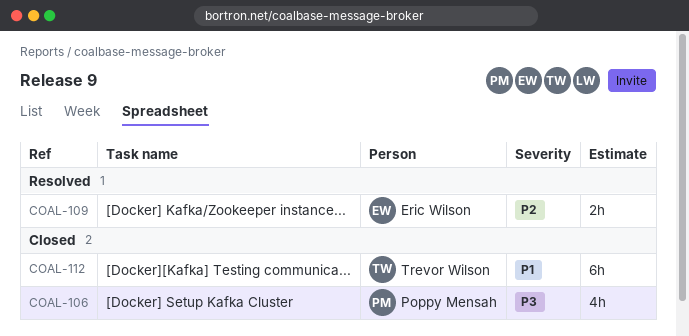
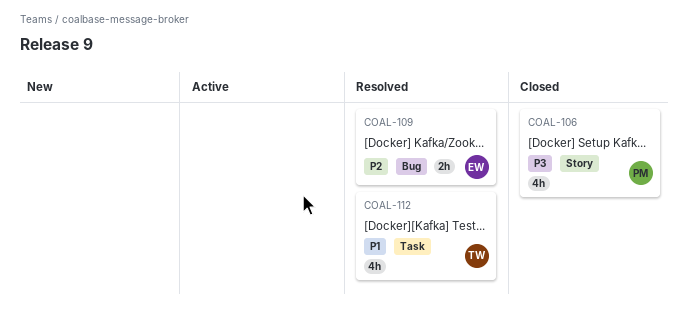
COAL-112, status: Closed -> Resolved
COAL-112, estimate: 6h -> 4h

